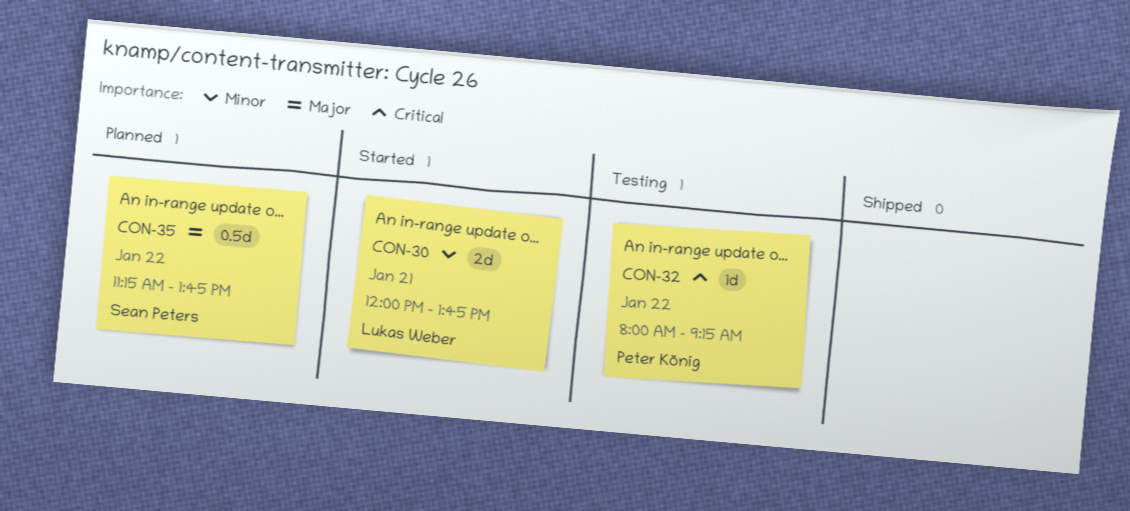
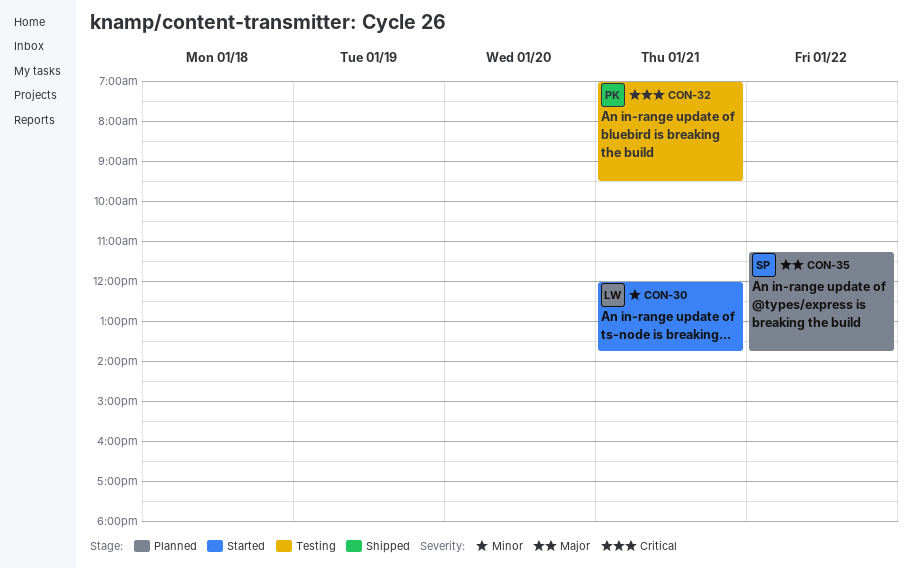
CON-32, day: Jan 22 -> Jan 21
CON-32, begins: 08:00 -> 07:00
CON-32, ends: 09:15 -> 09:30

